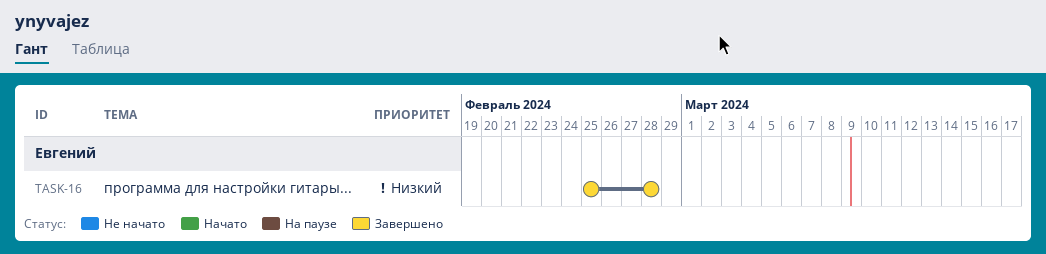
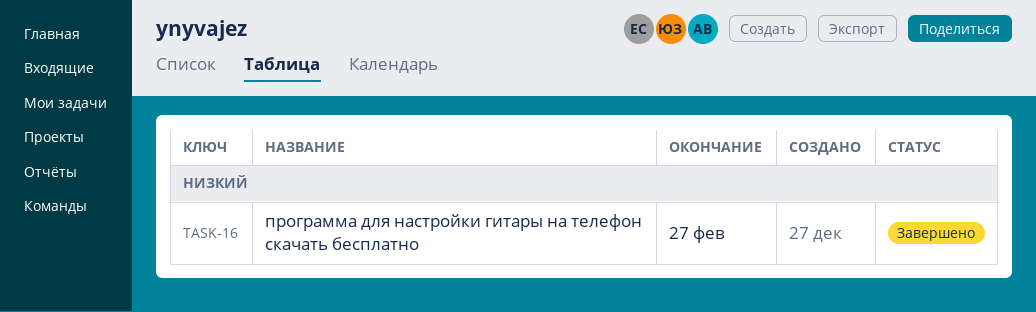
TASK-16, due: Feb 28 -> Feb 27

